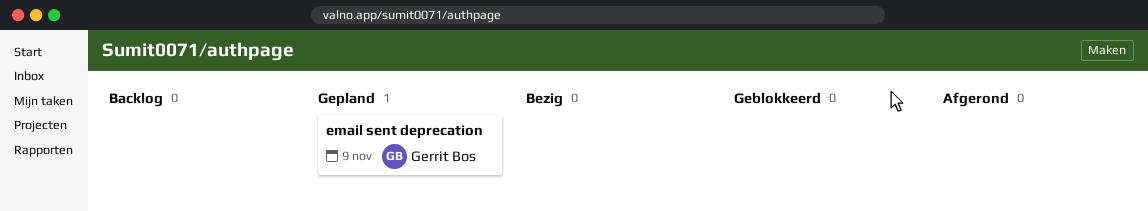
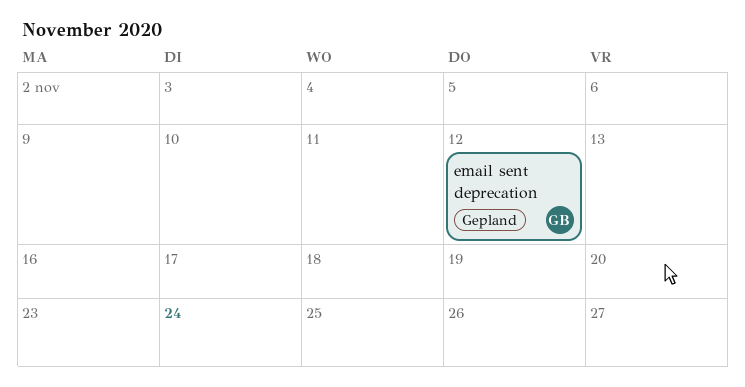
email sent deprecation, due: Nov 9 -> Nov 12

